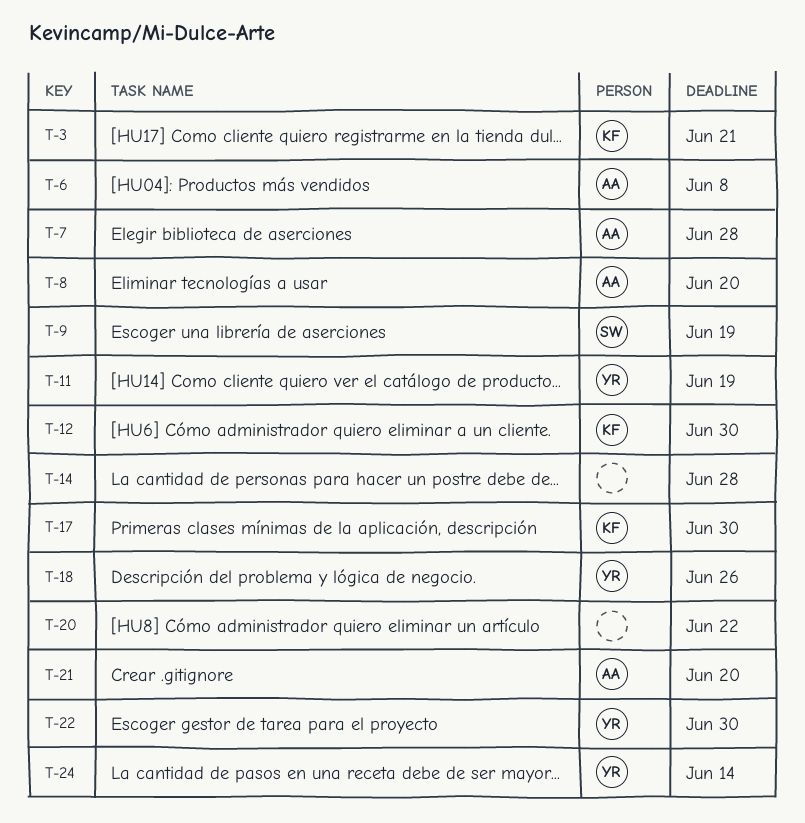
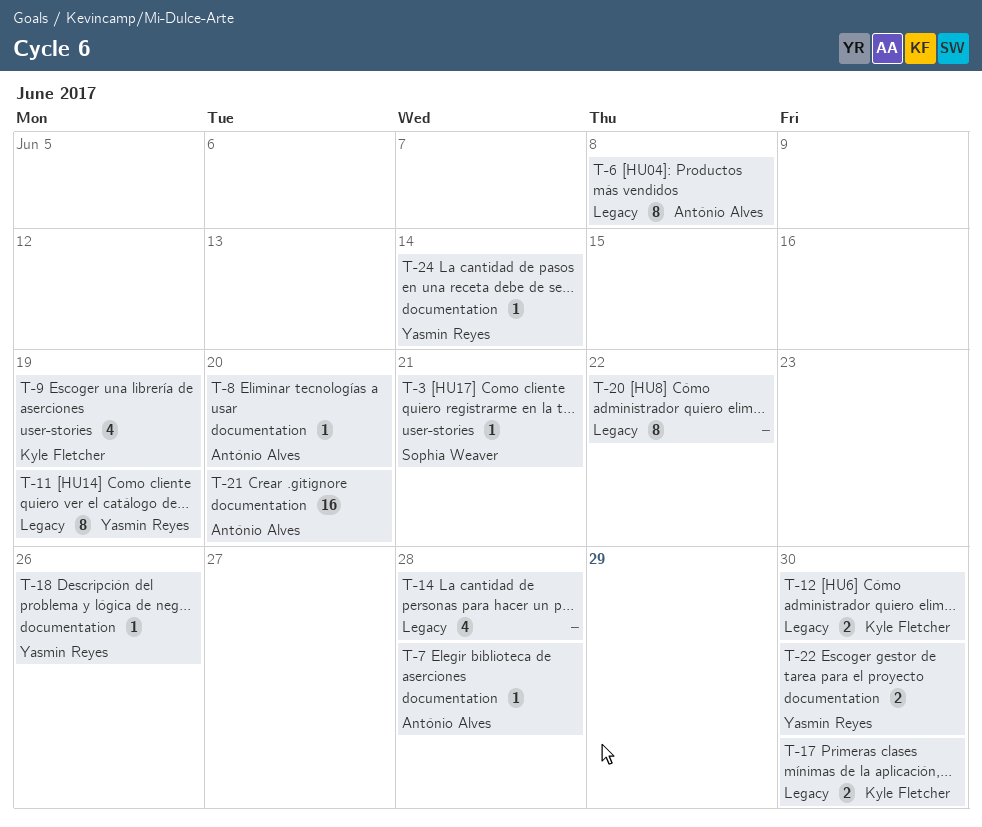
T-3, owner: Kyle Fletcher -> Sophia Weaver
T-9, owner: Sophia Weaver -> Kyle Fletcher

